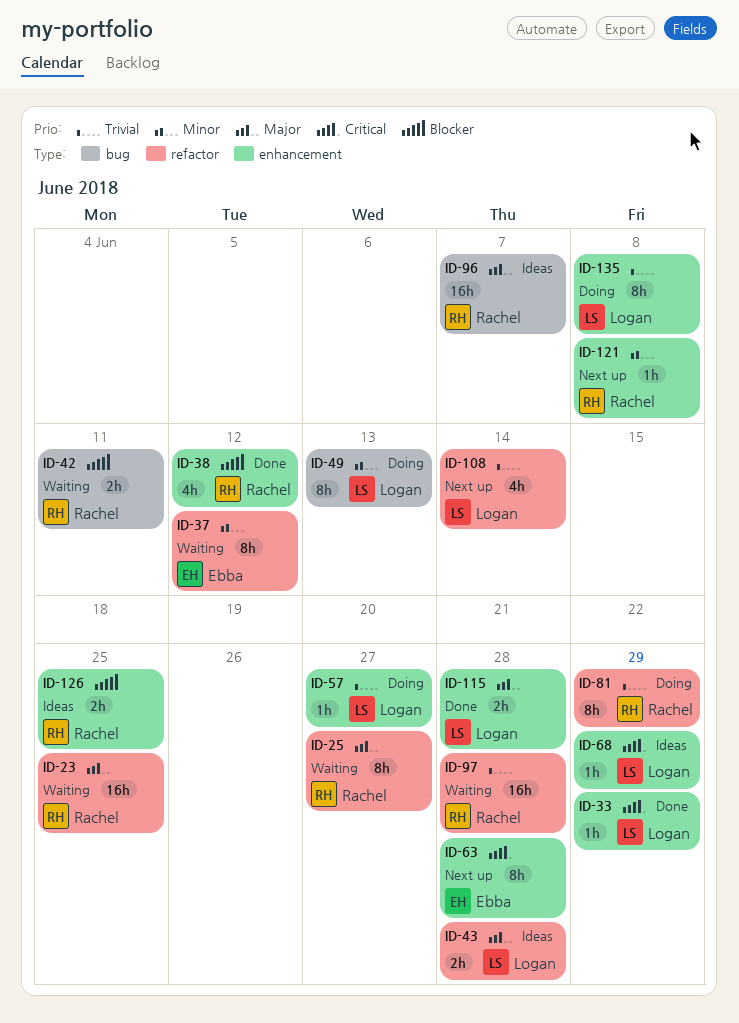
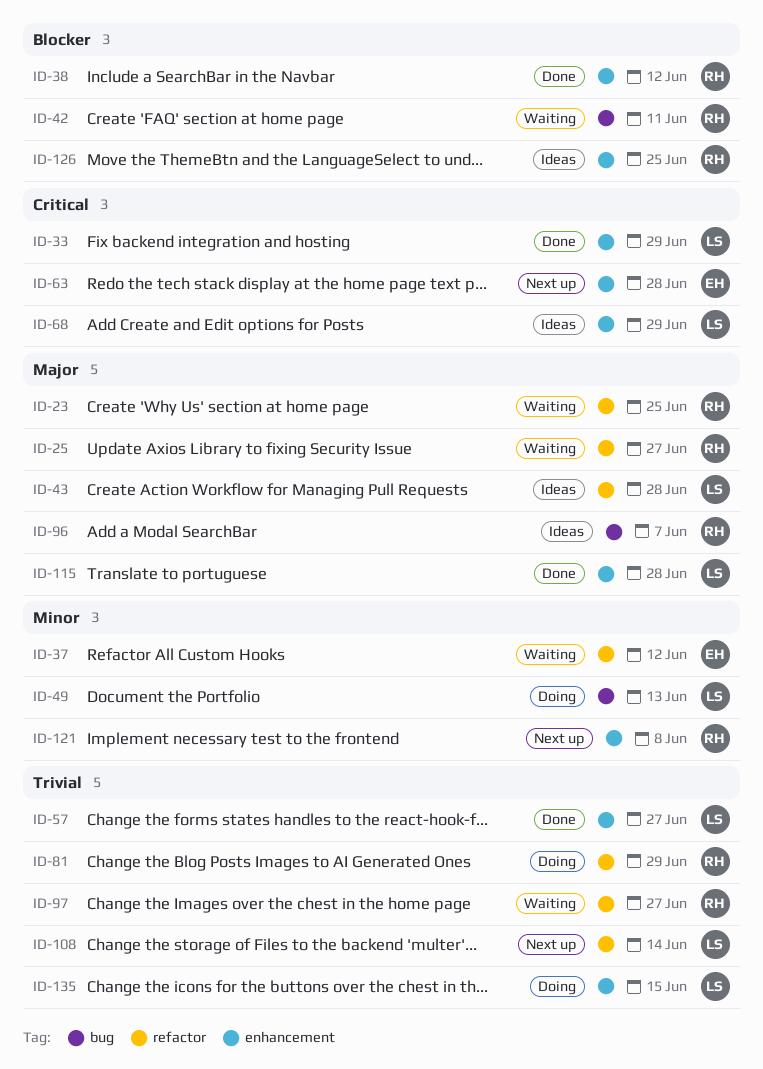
ID-57, status: Doing -> Done
ID-97, due: Jun 28 -> Jun 27
ID-135, due: Jun 8 -> Jun 15

